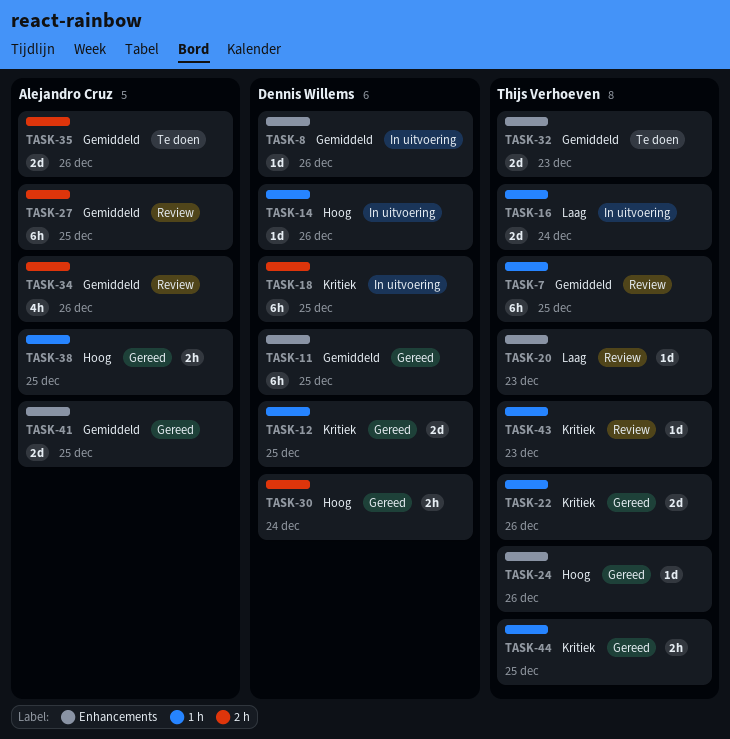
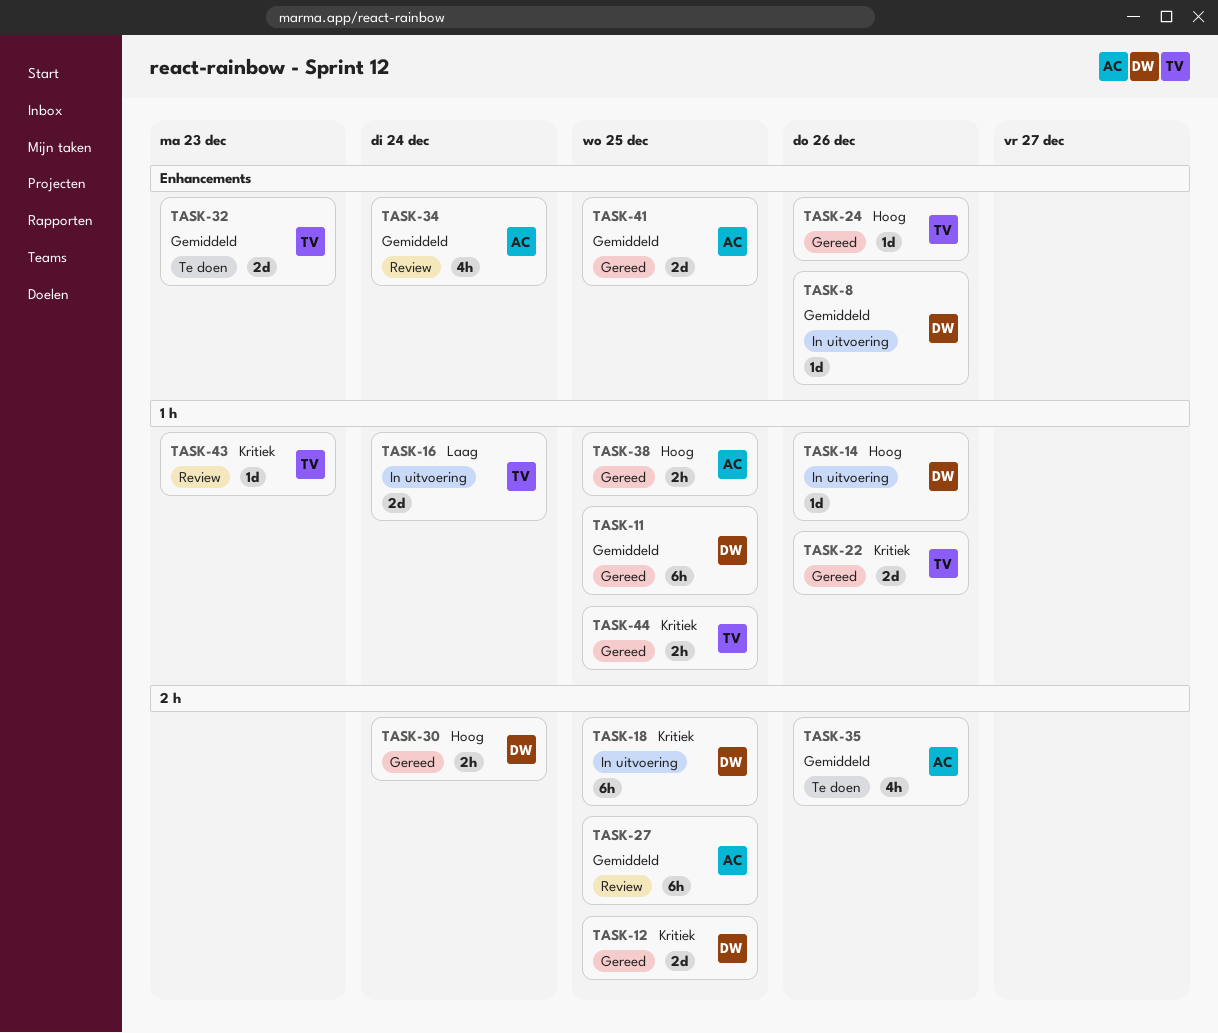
TASK-7: present -> none
TASK-11, label: Enhancements -> 1 h
TASK-12, label: 1 h -> 2 h
TASK-20: present -> none
TASK-34, label: 2 h -> Enhancements
TASK-34, due: Dec 26 -> Dec 24
TASK-35, estimate: 2d -> 4h

